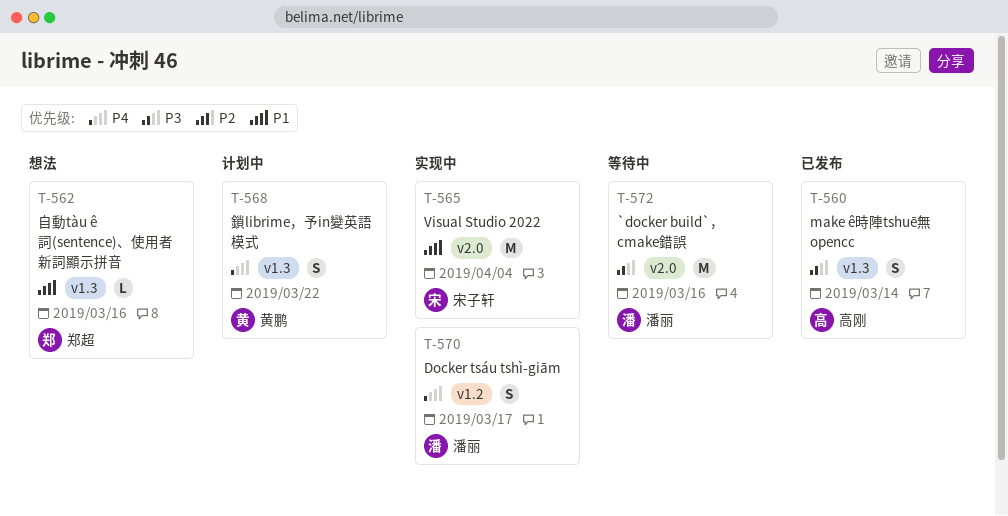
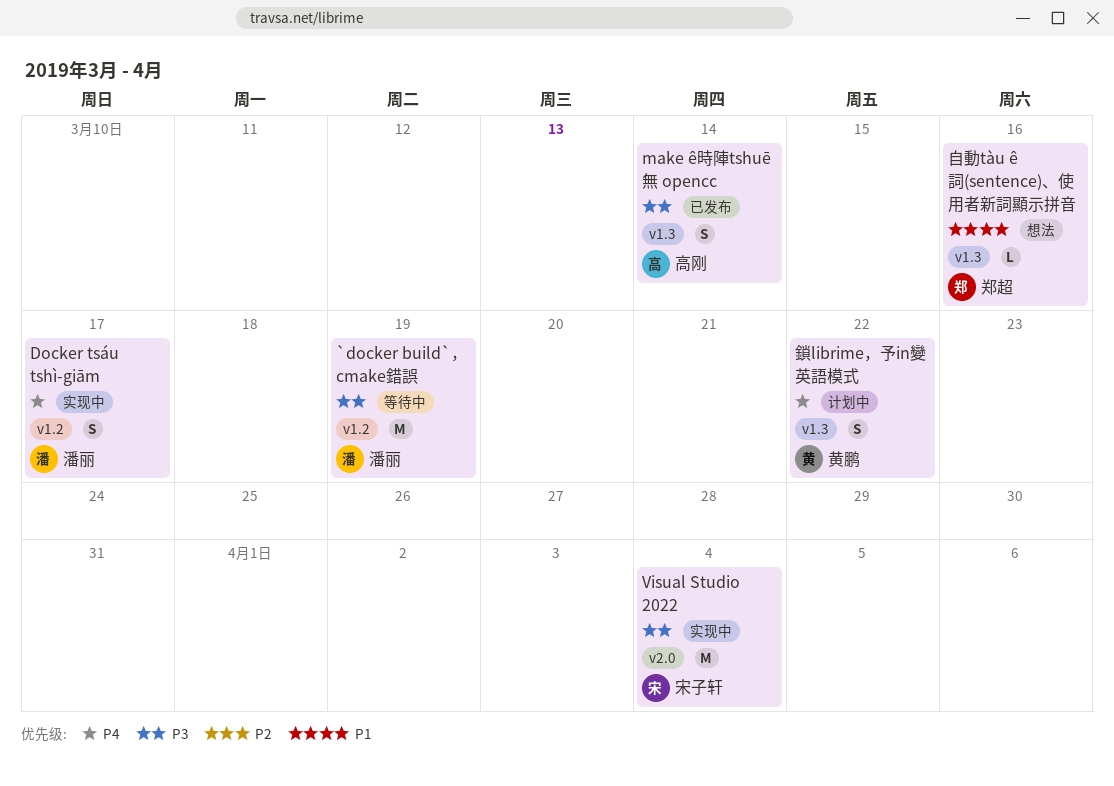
`docker build`， cmake錯誤, label: v2.0 -> v1.2
`docker build`， cmake錯誤, due: Mar 16 -> Mar 19
Visual Studio 2022, priority: P1 -> P3

